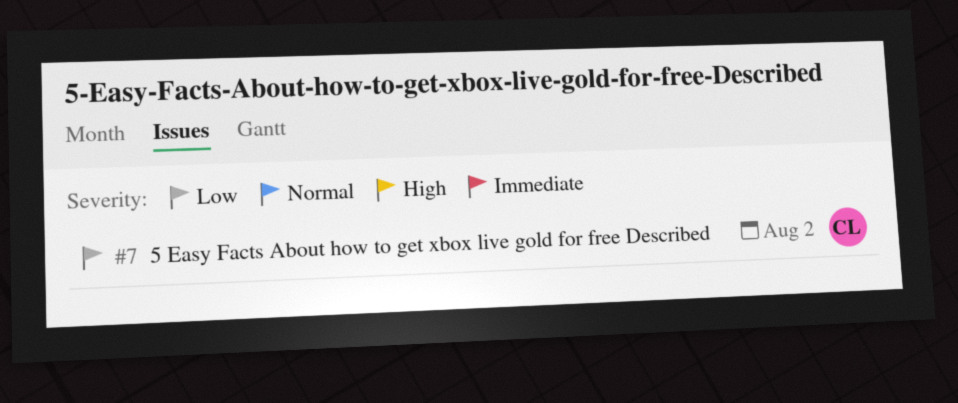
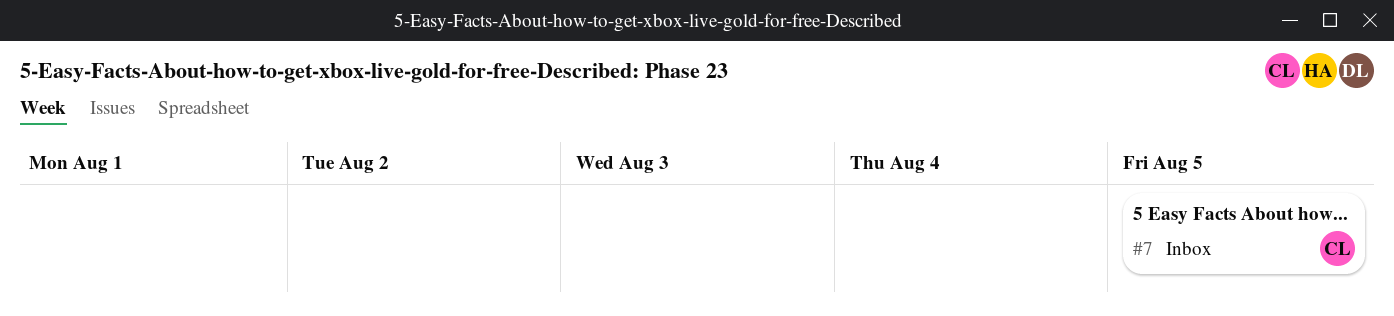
#7, due: Aug 2 -> Aug 5

